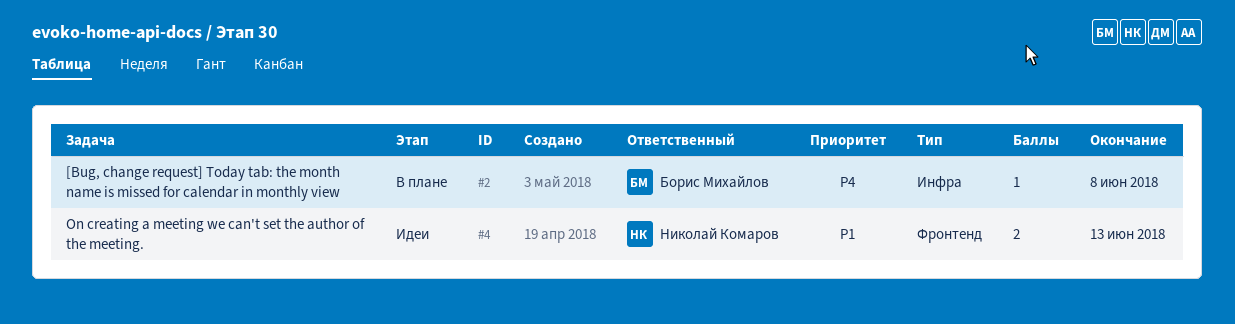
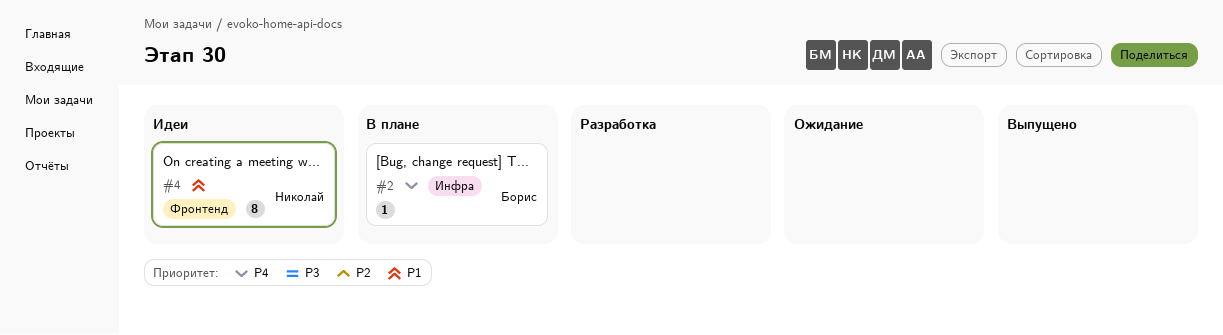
#4, estimate: 2 -> 8

